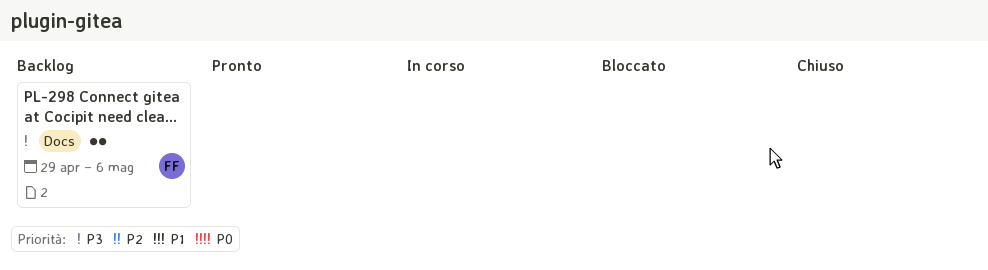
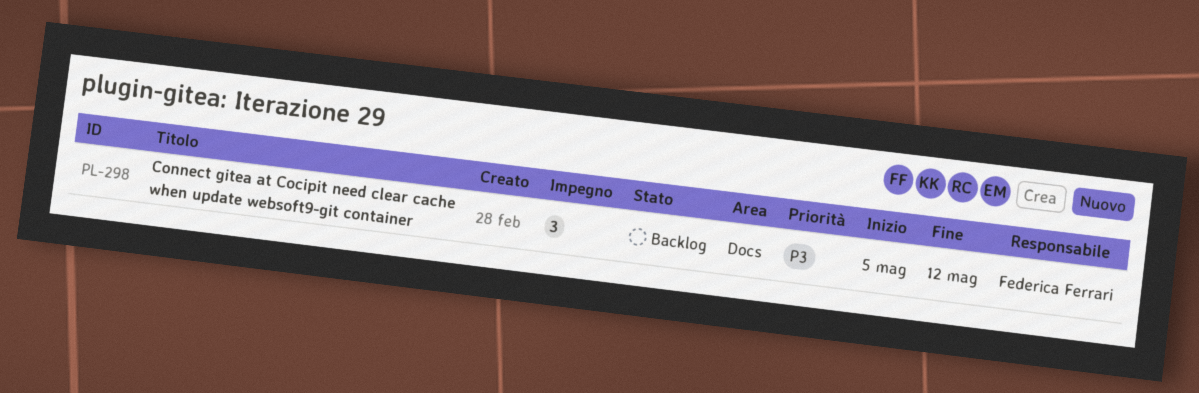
PL-298, estimate: 2 -> 3
PL-298, start: Apr 29 -> May 5
PL-298, due: May 6 -> May 12

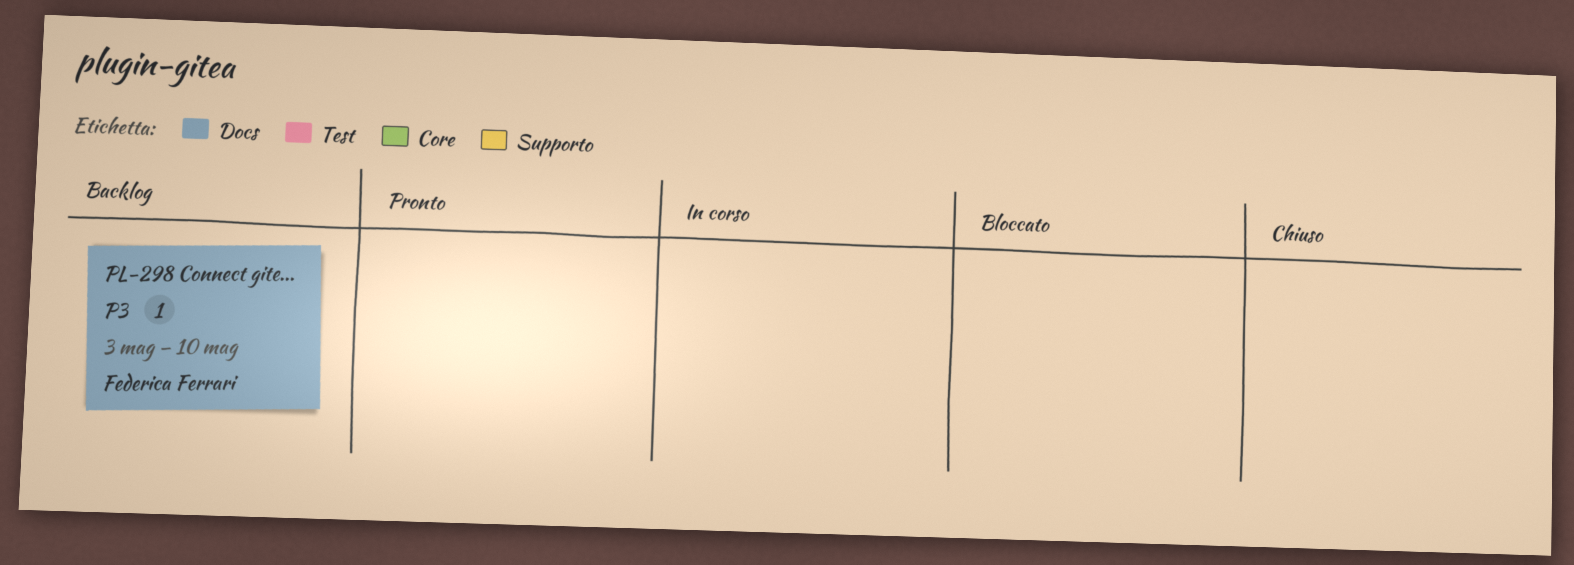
PL-298, estimate: 3 -> 1
PL-298, start: May 5 -> May 3
PL-298, due: May 12 -> May 10

